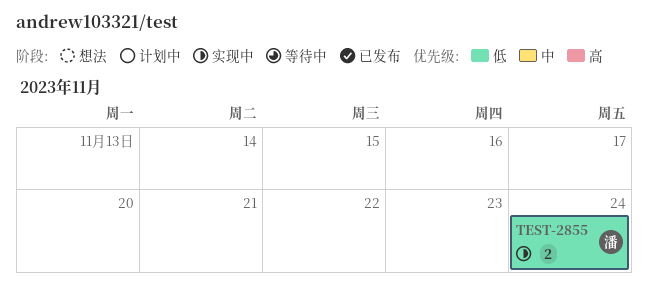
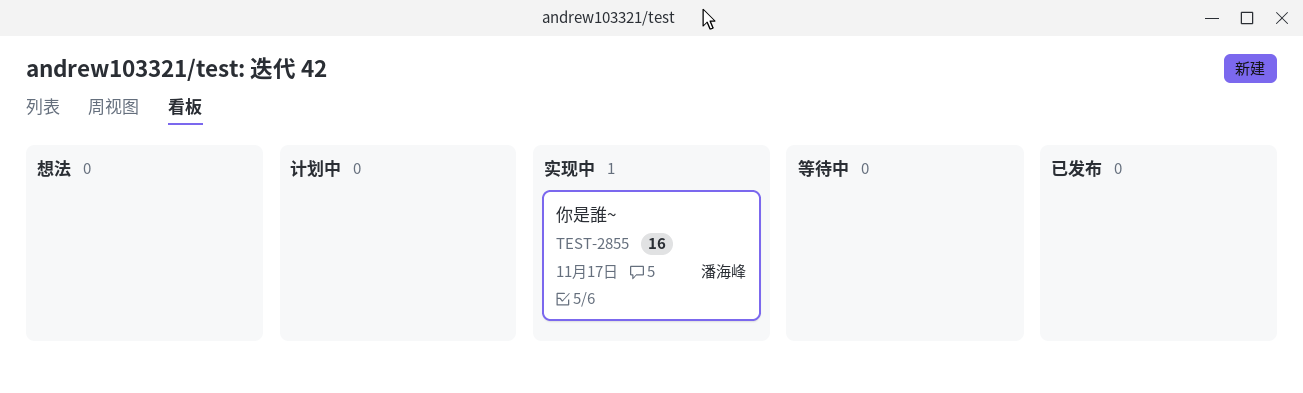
TEST-2855, estimate: 2 -> 16
TEST-2855, due: Nov 24 -> Nov 17

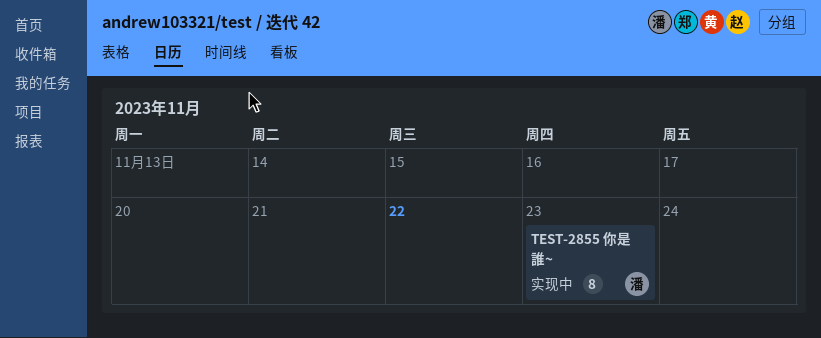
TEST-2855, estimate: 16 -> 8
TEST-2855, due: Nov 17 -> Nov 23

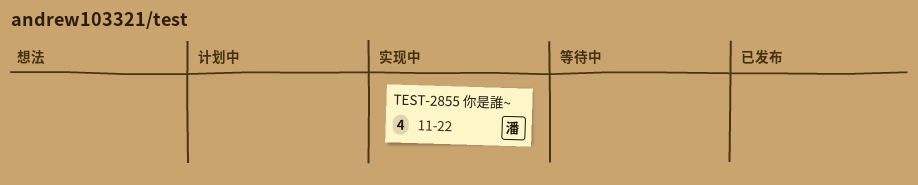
TEST-2855, estimate: 8 -> 4
TEST-2855, due: Nov 23 -> Nov 22

